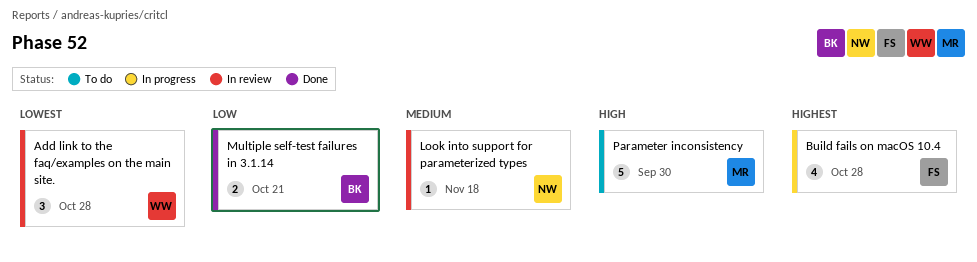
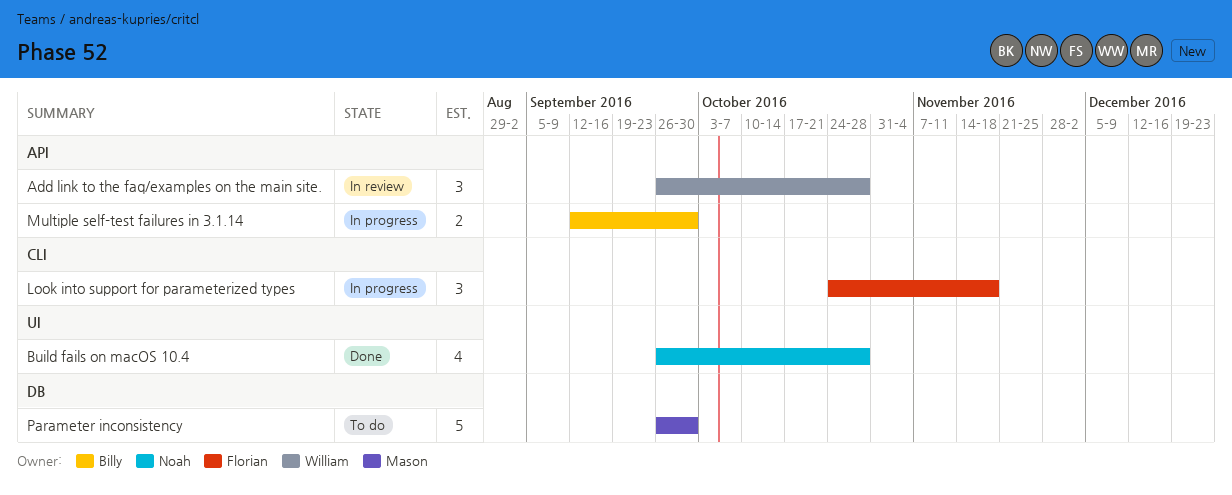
Build fails on macOS 10.4, status: In progress -> Done
Build fails on macOS 10.4, owner: Florian -> Noah
Look into support for parameterized types, status: In review -> In progress
Look into support for parameterized types, owner: Noah -> Florian
Look into support for parameterized types, estimate: 1 -> 3
Multiple self-test failures in 3.1.14, status: Done -> In progress
Multiple self-test failures in 3.1.14, due: Oct 21 -> Sep 30

